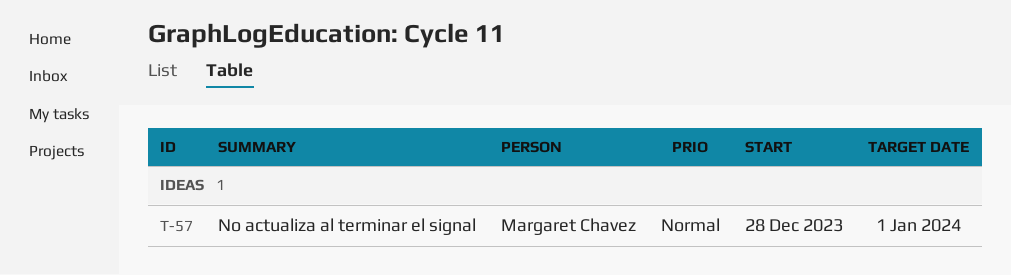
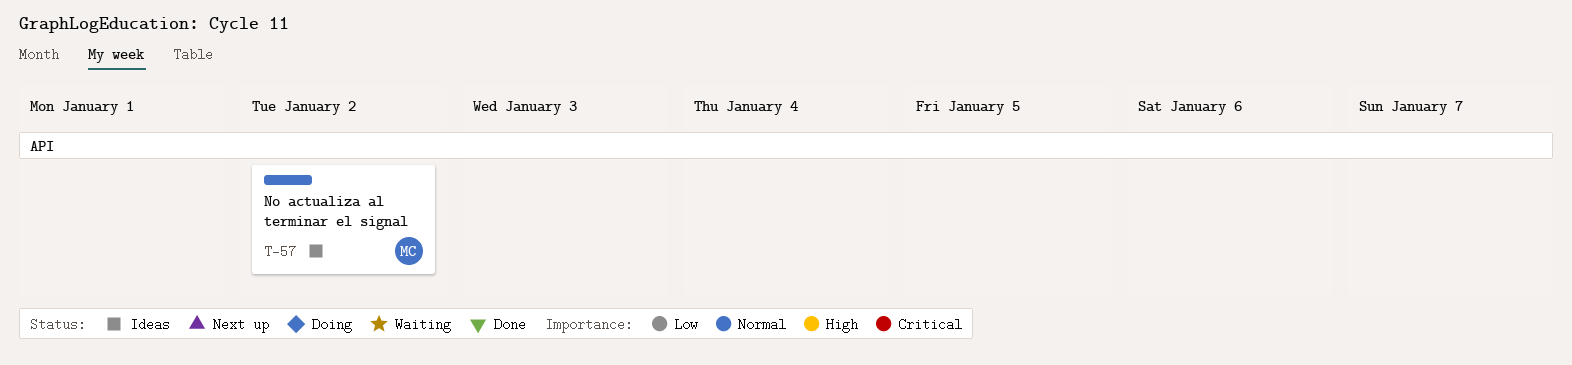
T-57, due: Jan 1 -> Jan 2

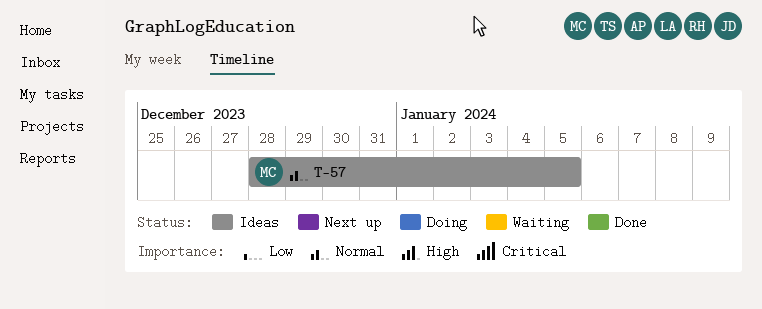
T-57, due: Jan 2 -> Jan 5

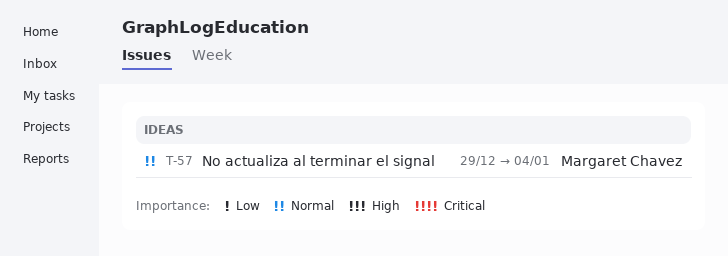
T-57, start: Dec 28 -> Dec 29
T-57, due: Jan 5 -> Jan 4

